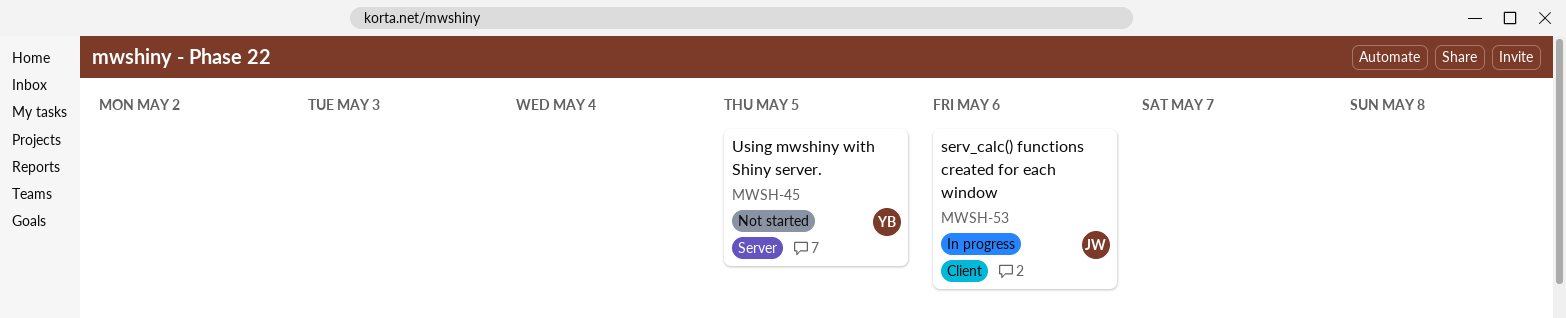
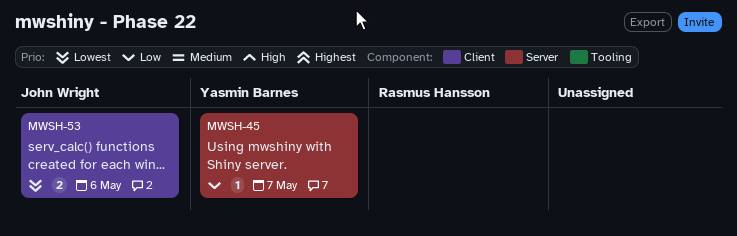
MWSH-45, due: May 5 -> May 7

